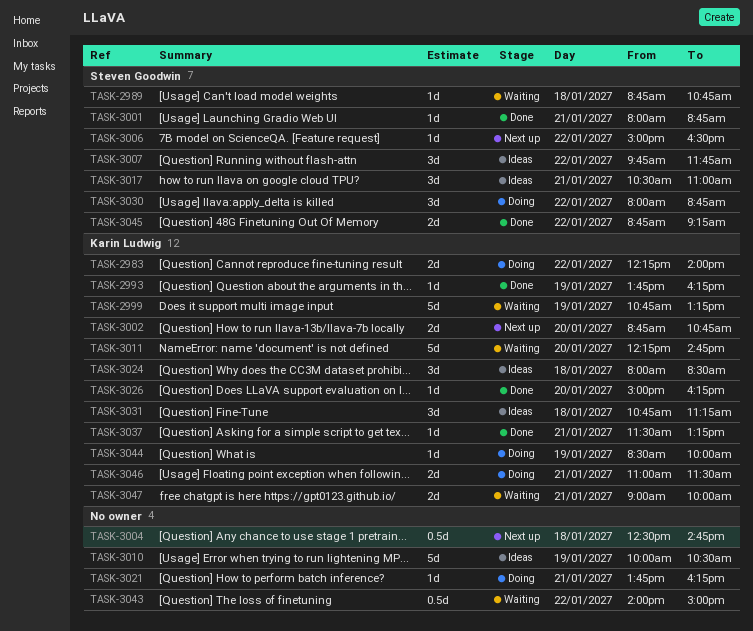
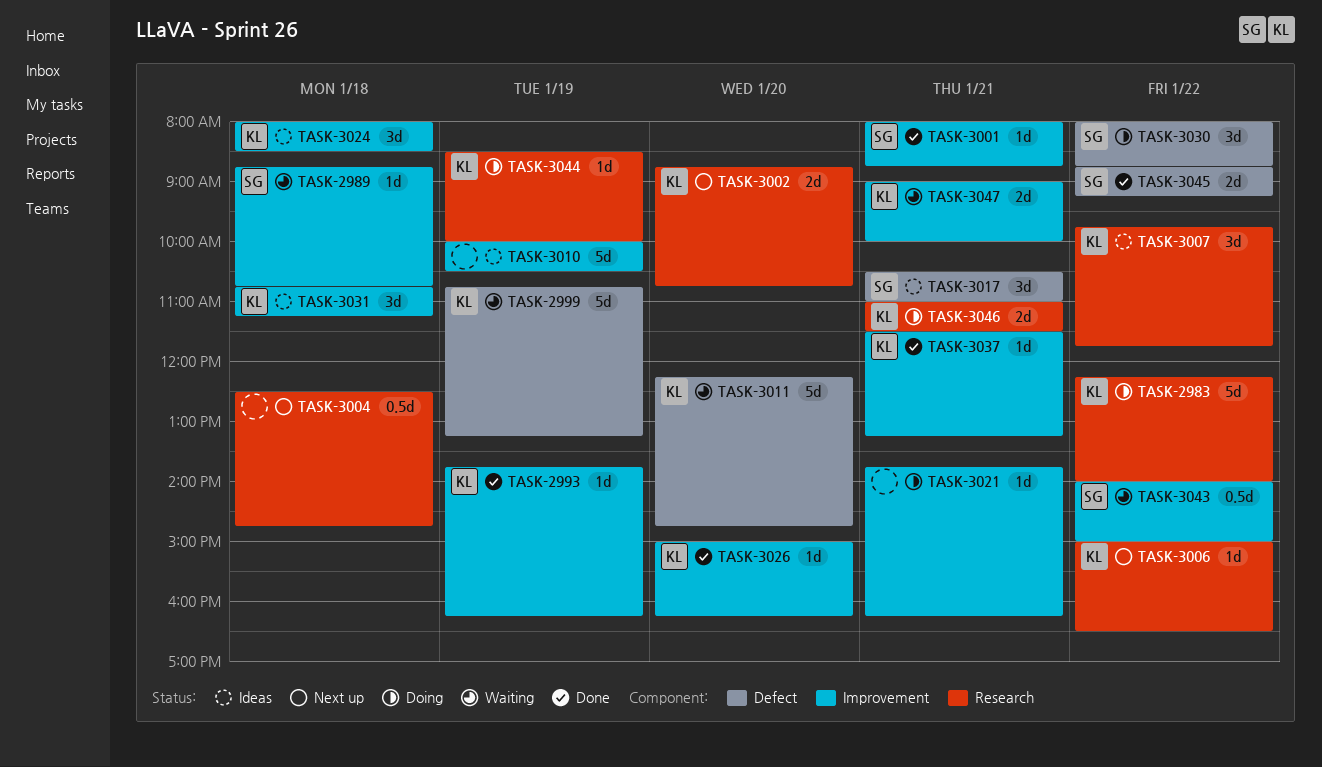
TASK-2983, estimate: 2d -> 5d
TASK-3006, owner: Steven Goodwin -> Karin Ludwig
TASK-3007, owner: Steven Goodwin -> Karin Ludwig
TASK-3043, owner: none -> Steven Goodwin

